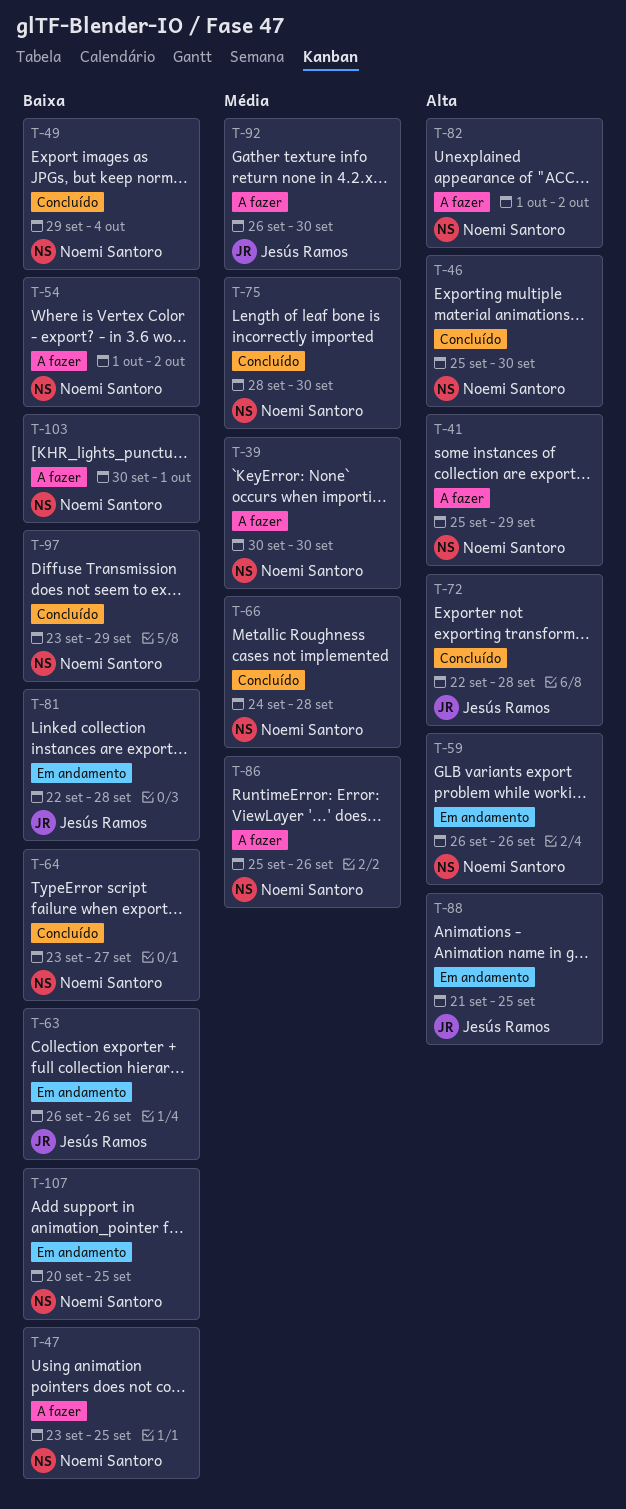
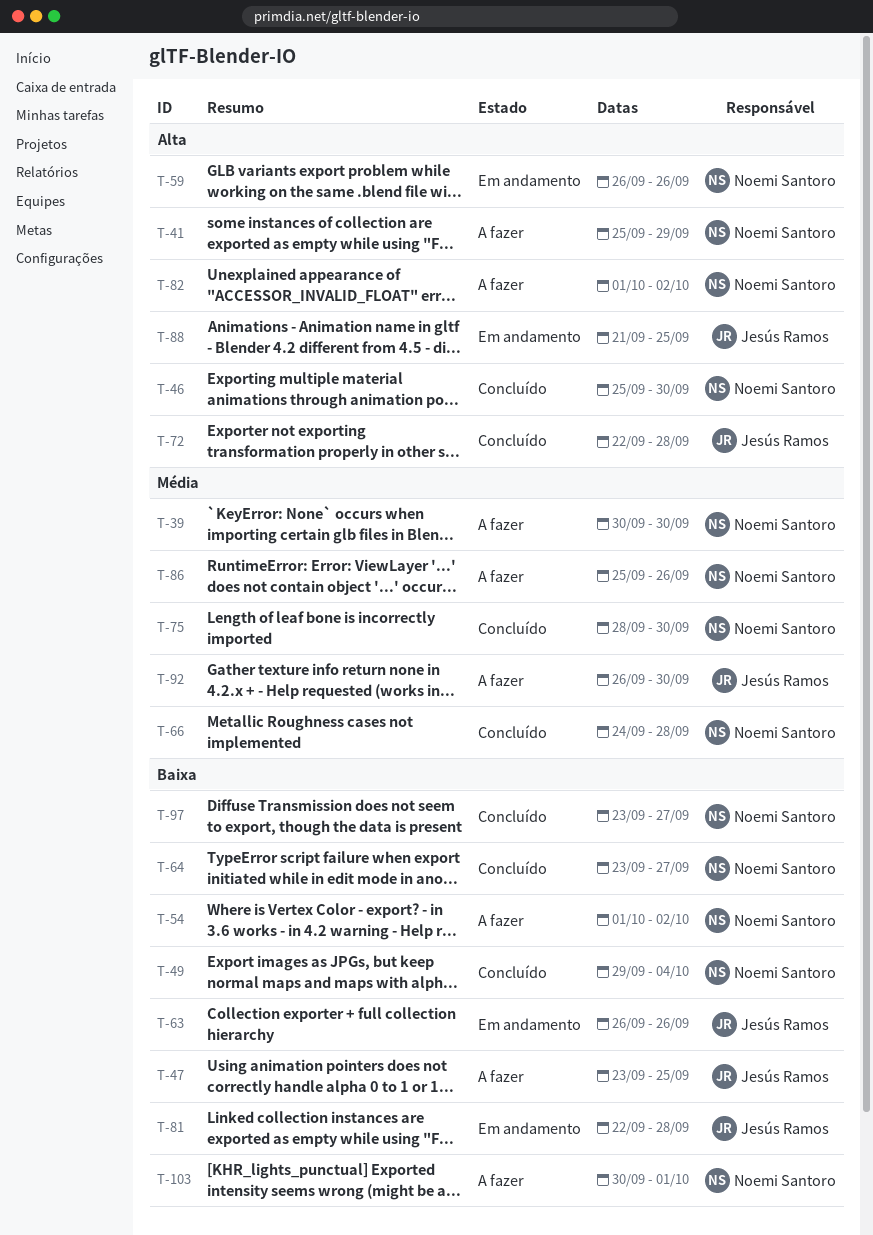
T-47, owner: Noemi Santoro -> Jesús Ramos
T-97, due: Sep 29 -> Sep 27
T-107: present -> none

